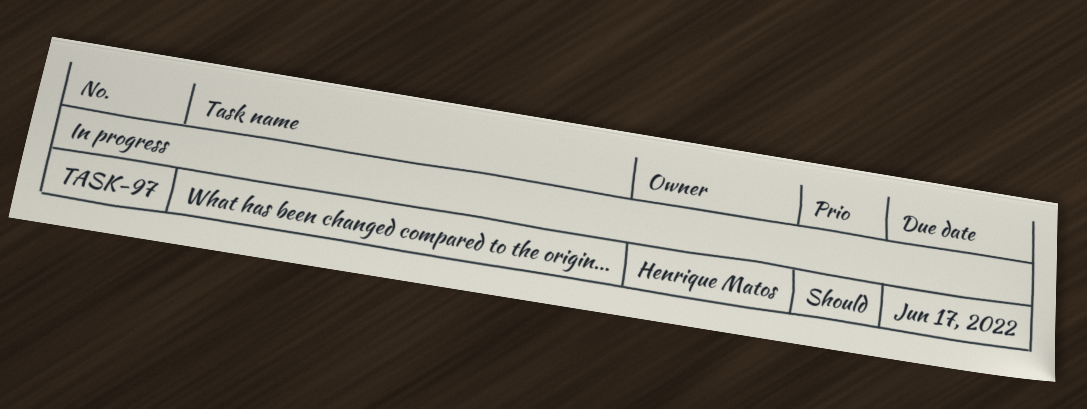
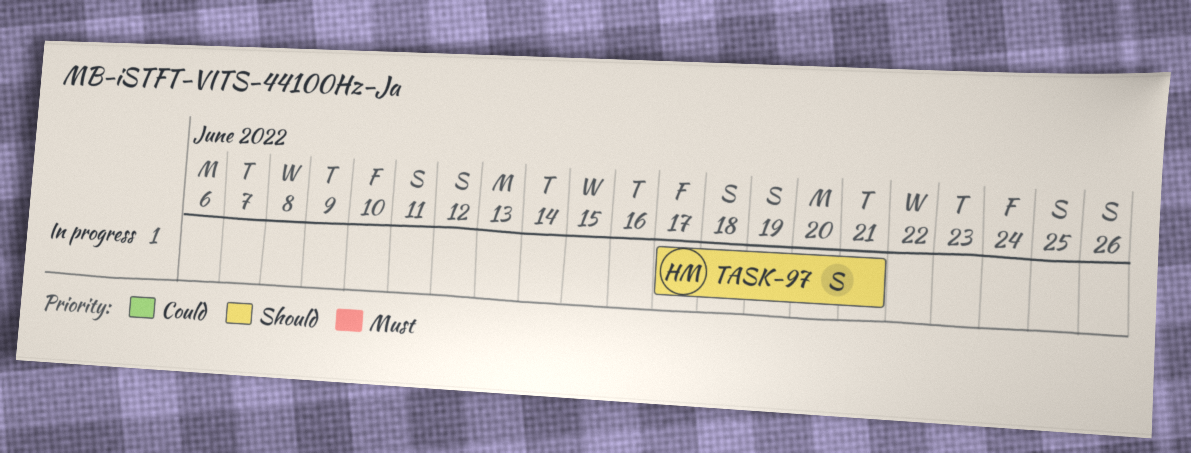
TASK-97, due: Jun 17 -> Jun 21

